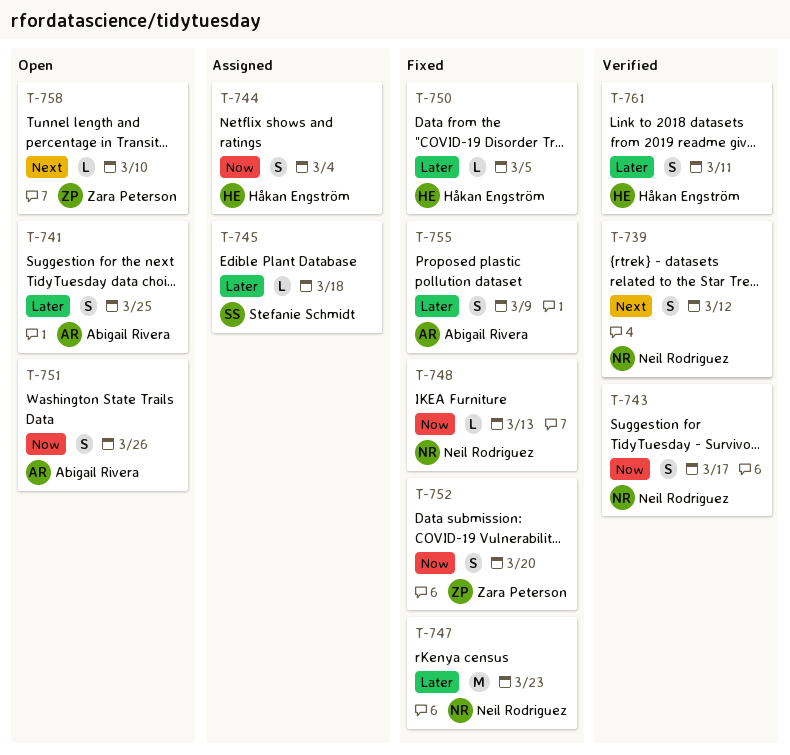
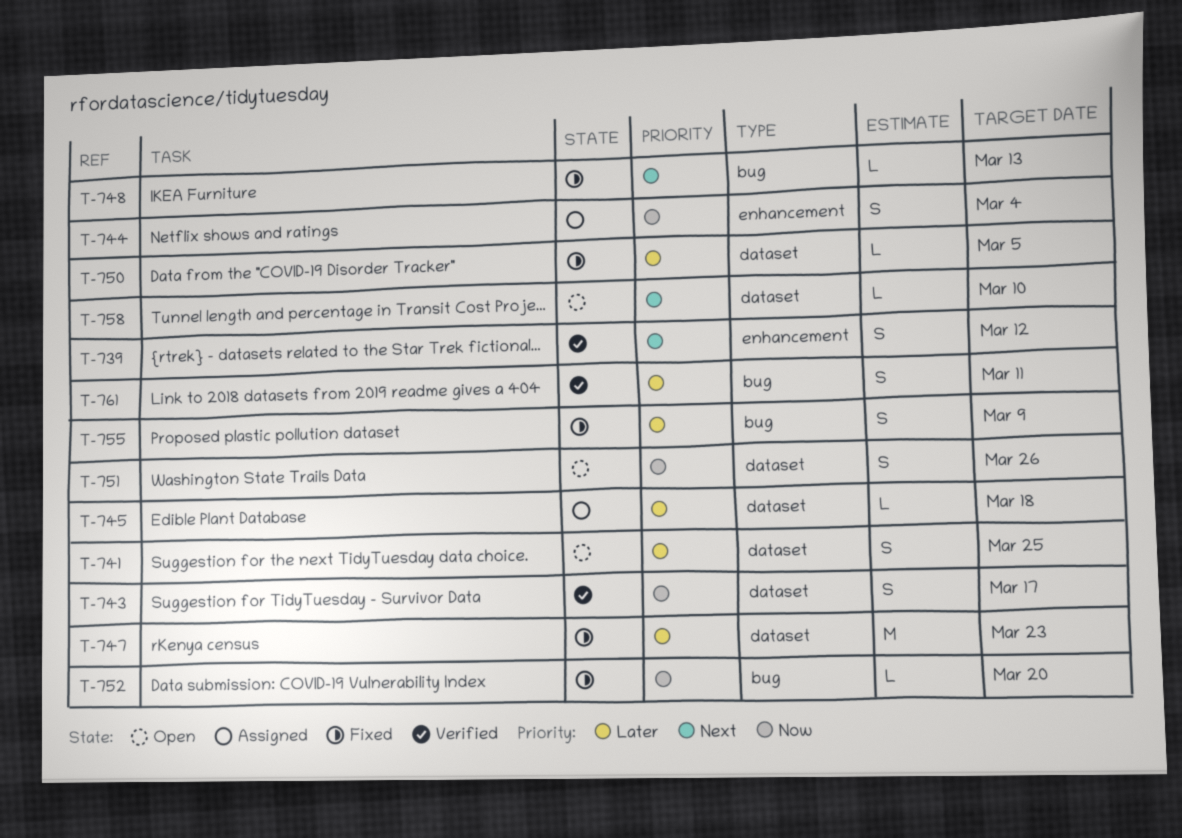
T-748, priority: Now -> Next
T-752, estimate: S -> L

